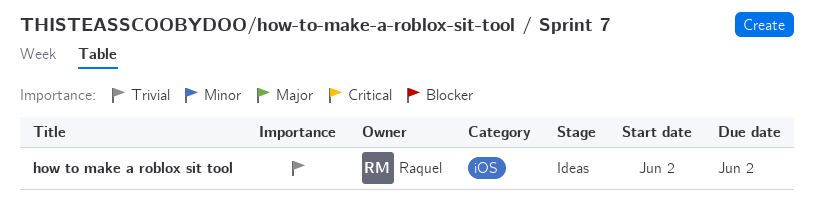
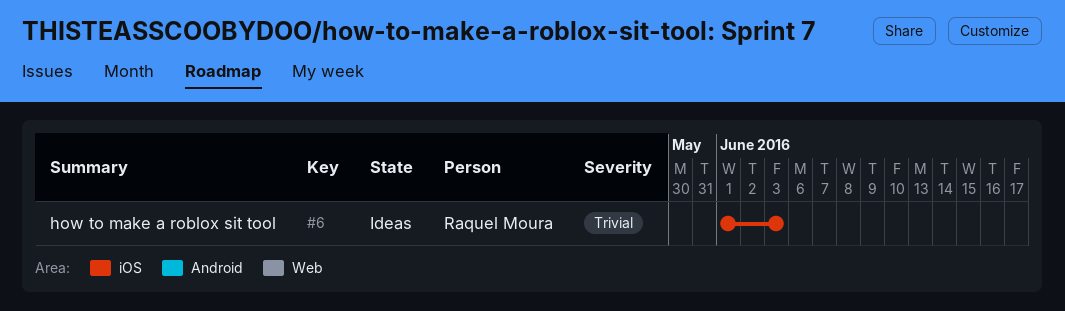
how to make a roblox sit tool, start: Jun 2 -> Jun 1
how to make a roblox sit tool, due: Jun 2 -> Jun 3

